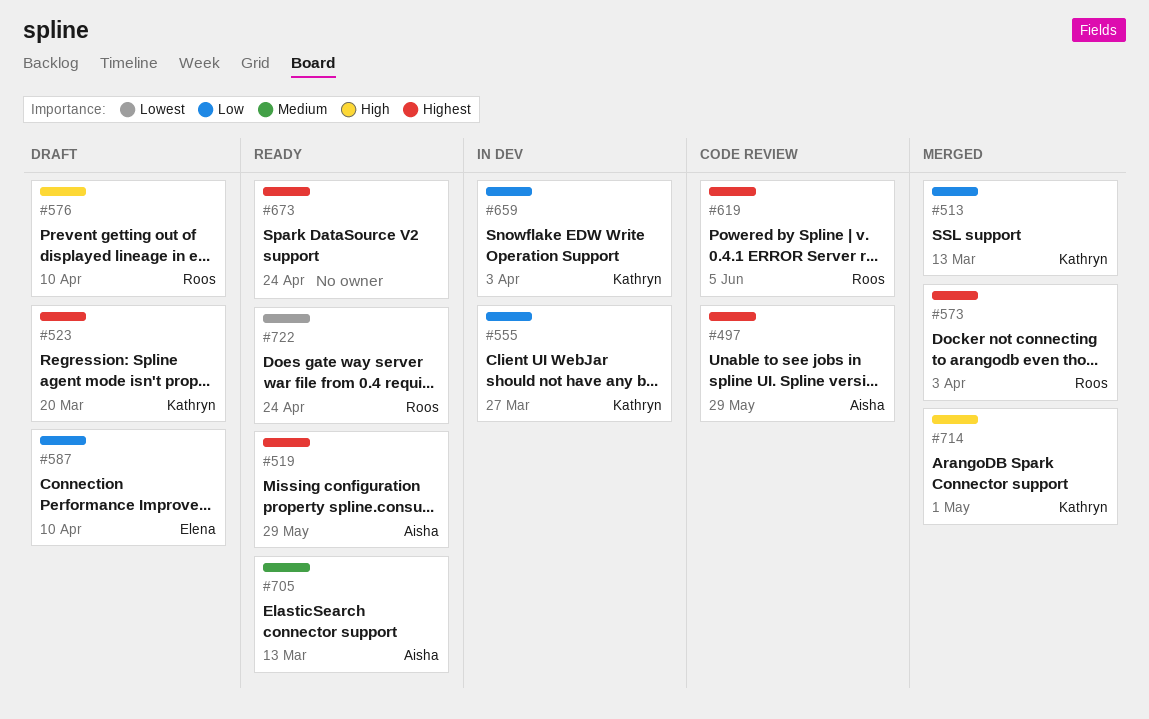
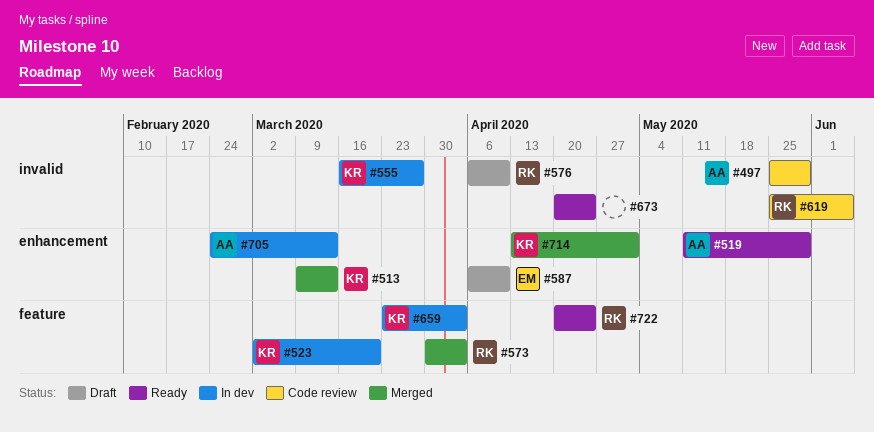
#523, status: Draft -> In dev
#705, status: Ready -> In dev

